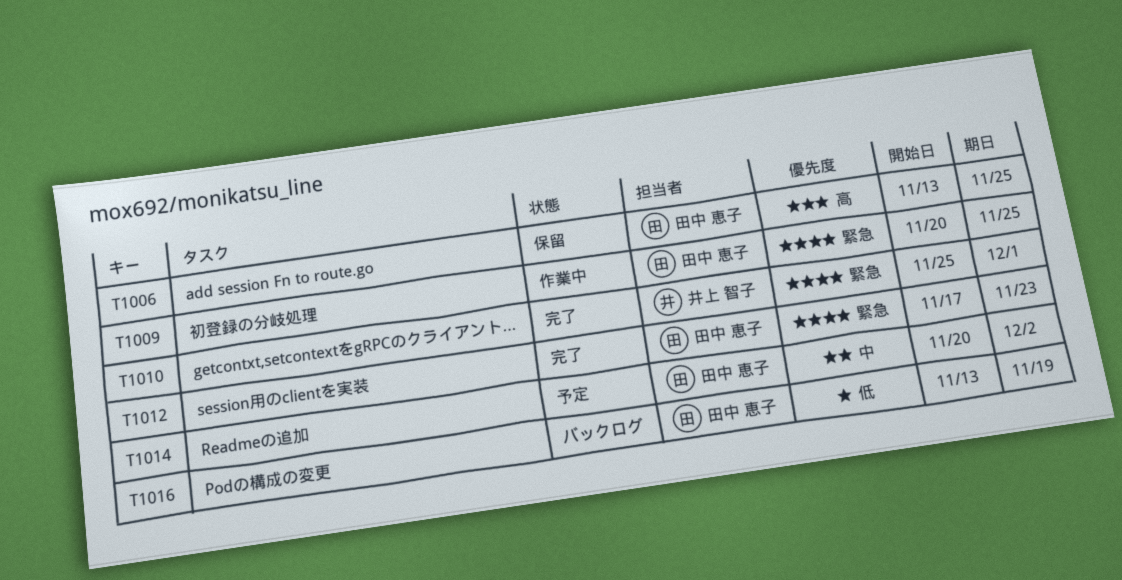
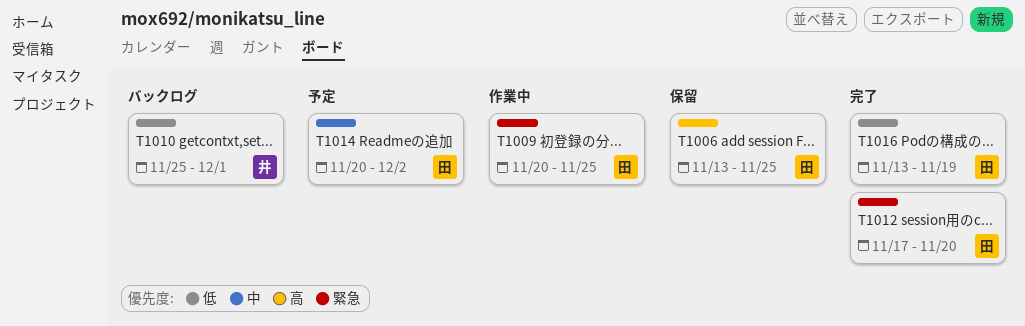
T1010, status: 完了 -> バックログ
T1010, priority: 緊急 -> 低
T1012, due: Nov 23 -> Nov 20
T1016, status: バックログ -> 完了

